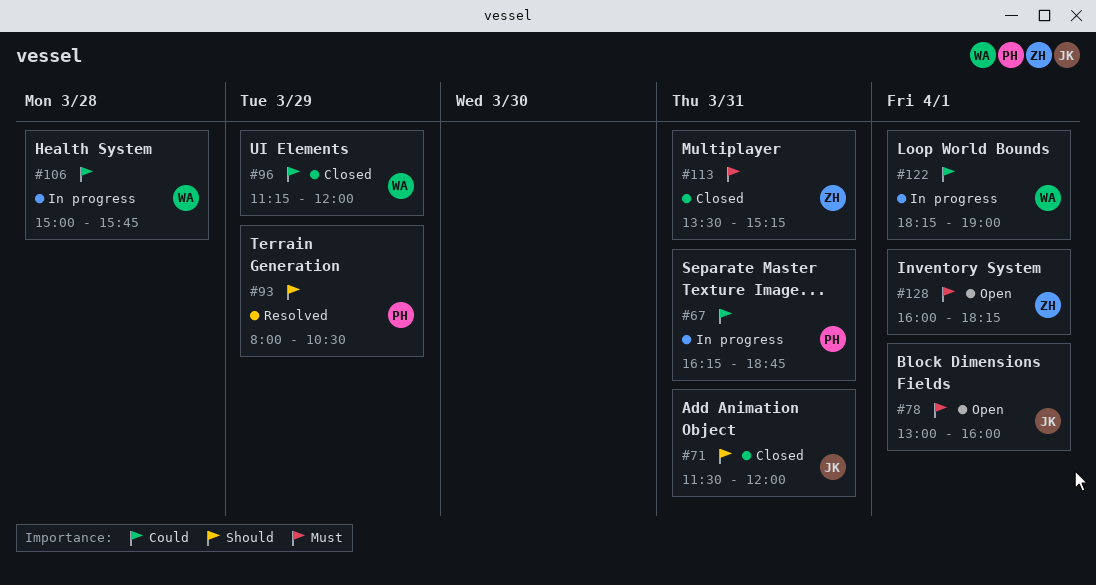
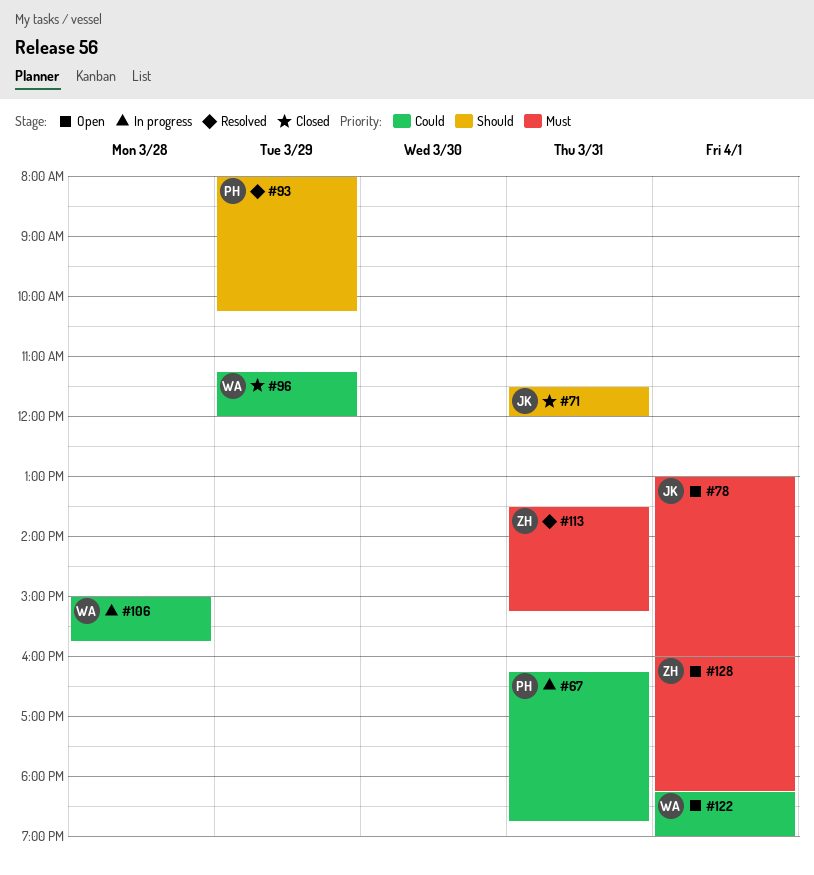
#93, ends: 10:30 -> 10:15
#113, status: Closed -> Resolved
#122, status: In progress -> Open

